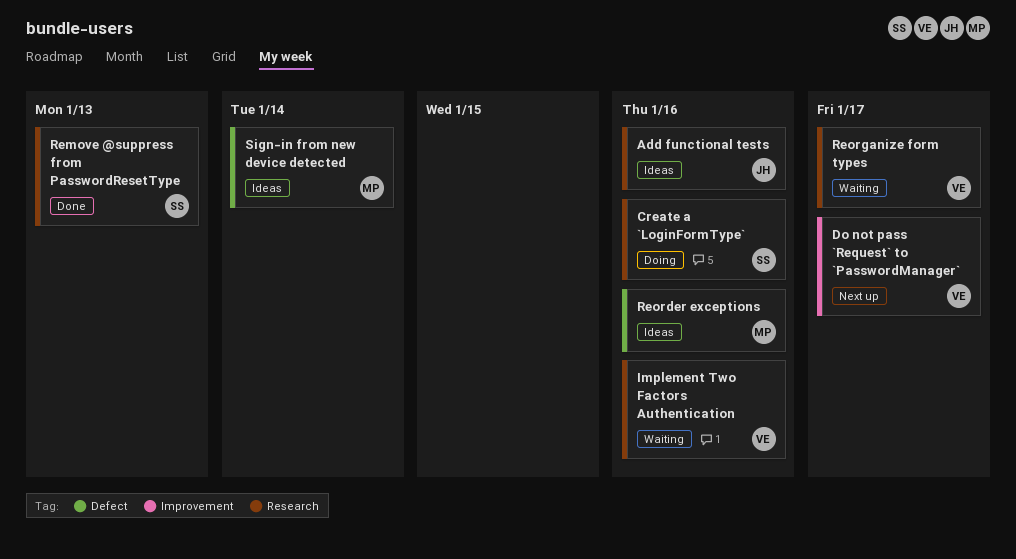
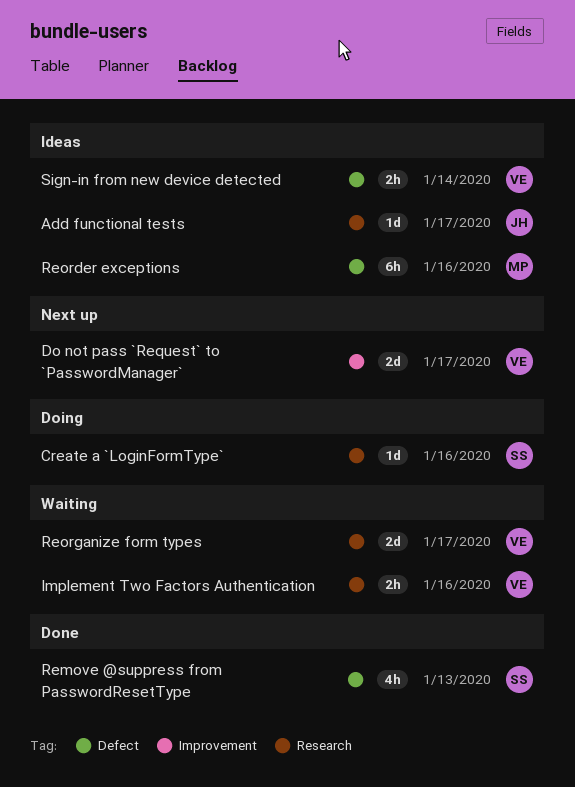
Add functional tests, due: Jan 16 -> Jan 17
Remove @suppress from PasswordResetType, label: Research -> Defect
Sign-in from new device detected, owner: MP -> VE

